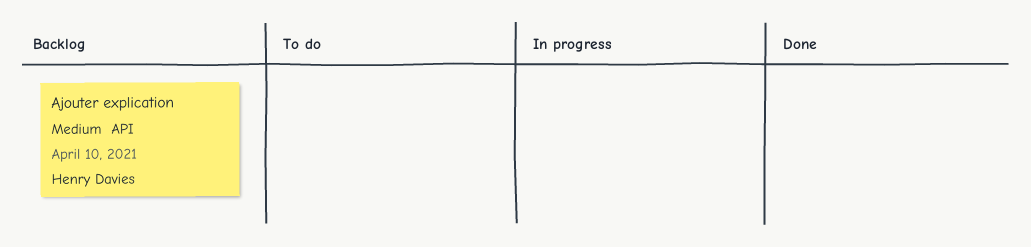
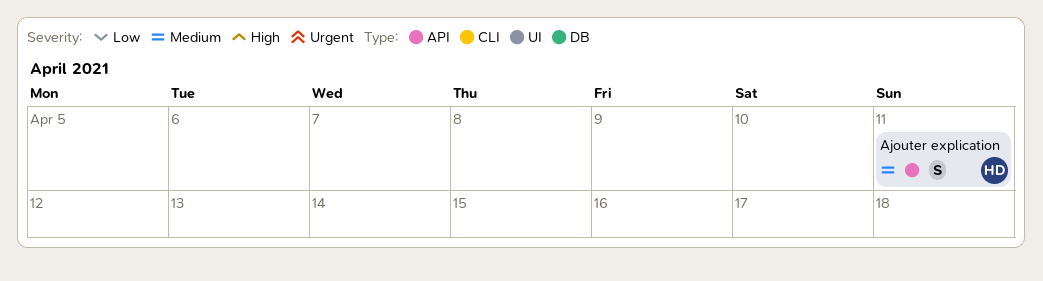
Ajouter explication, due: Apr 10 -> Apr 11

